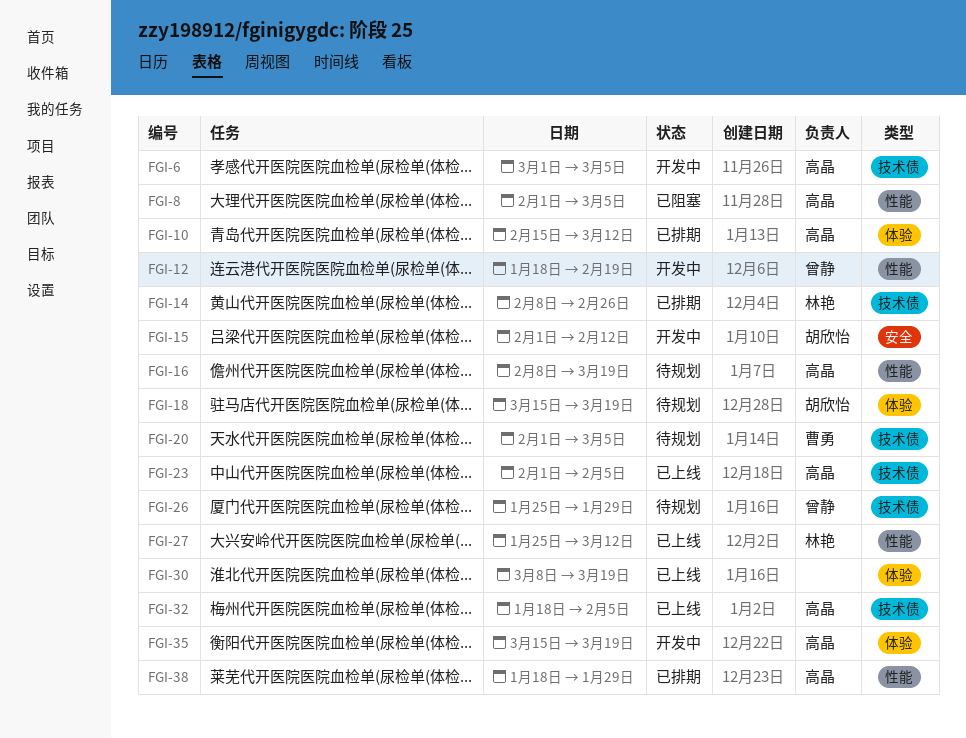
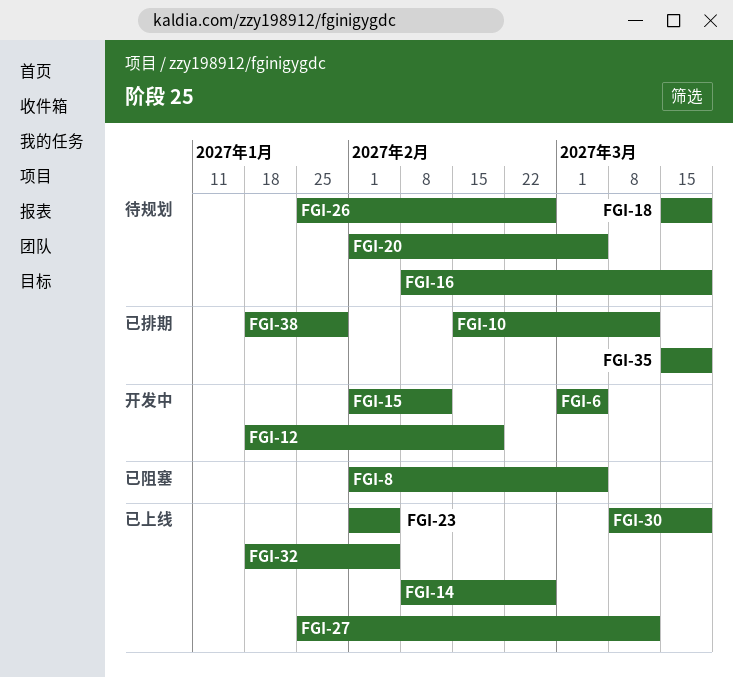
FGI-14, status: 已排期 -> 已上线
FGI-26, due: Jan 29 -> Feb 26
FGI-35, status: 开发中 -> 已排期

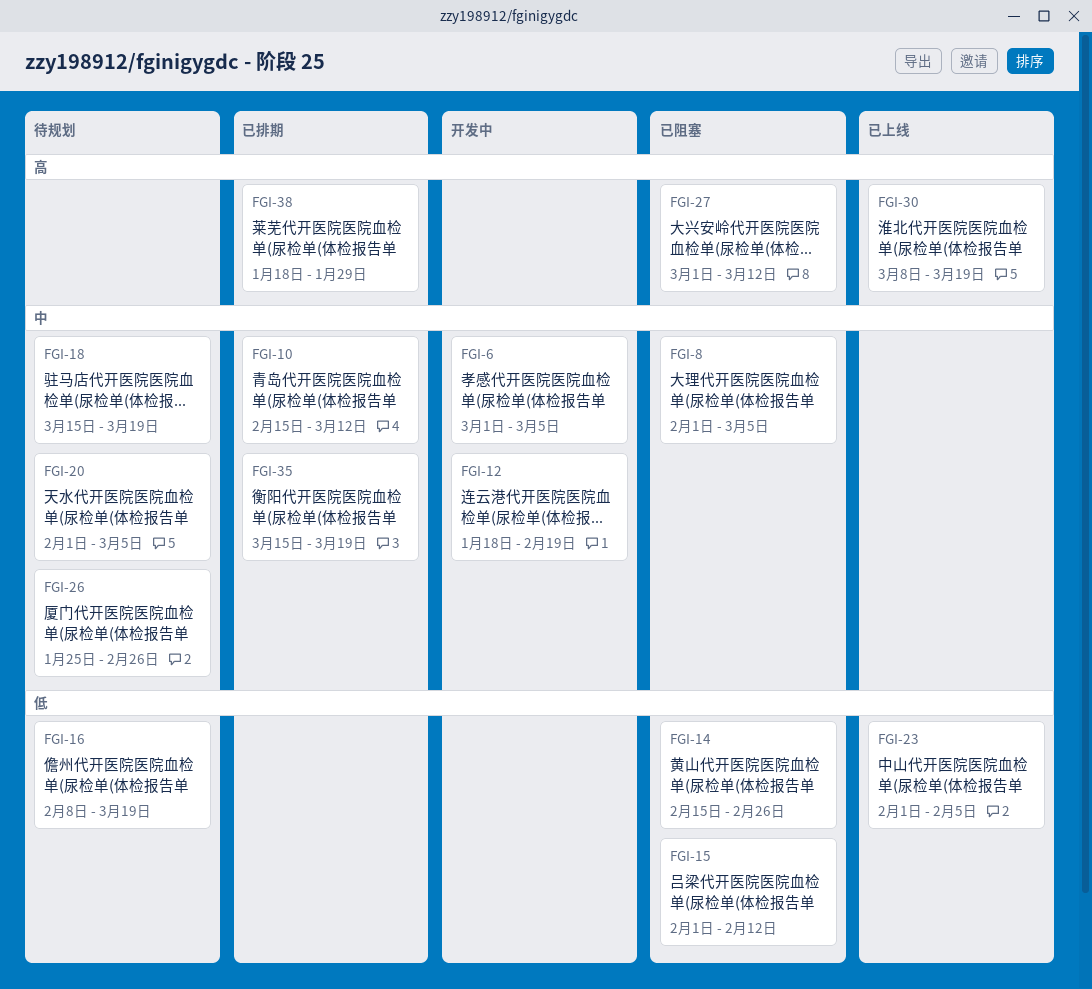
FGI-14, status: 已上线 -> 已阻塞
FGI-14, start: Feb 8 -> Feb 15
FGI-15, status: 开发中 -> 已阻塞
FGI-27, status: 已上线 -> 已阻塞
FGI-27, start: Jan 25 -> Mar 1
FGI-32: present -> none

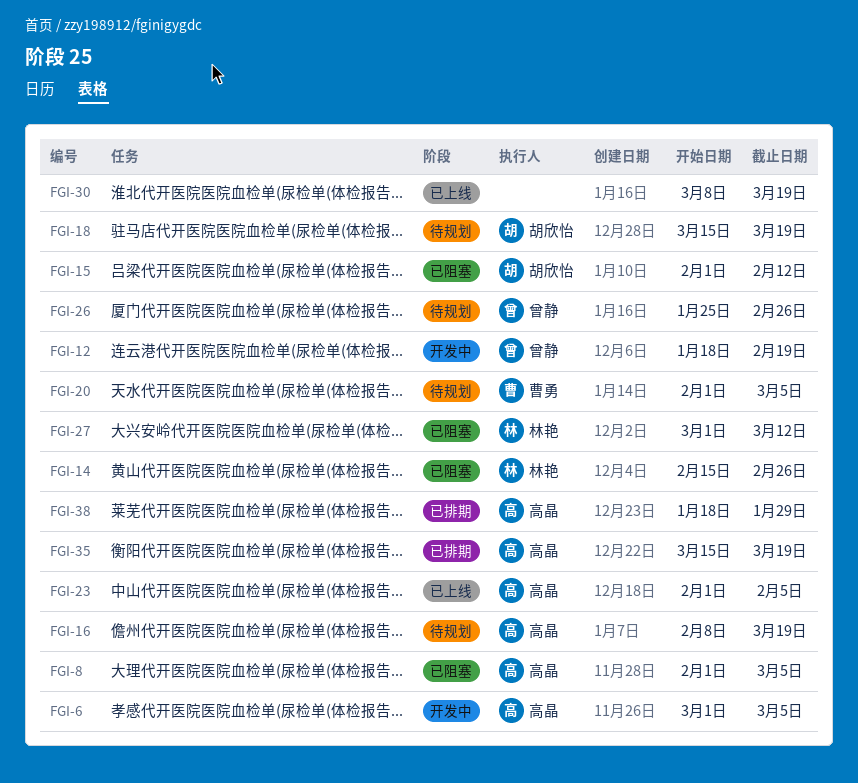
FGI-10: present -> none

